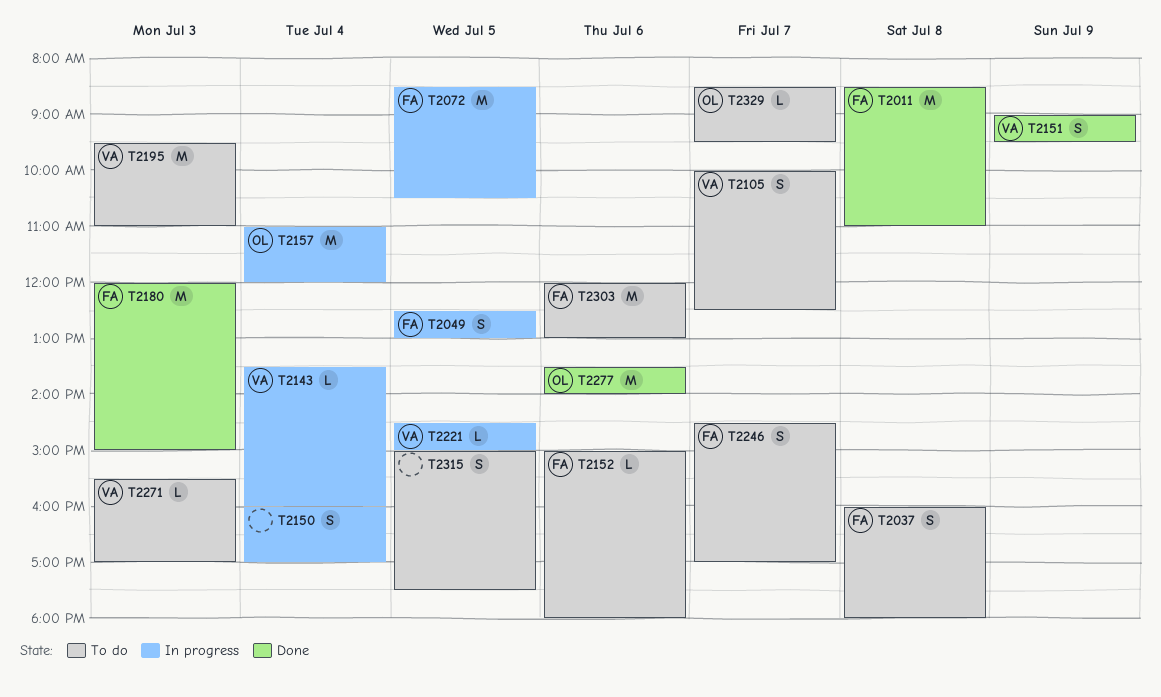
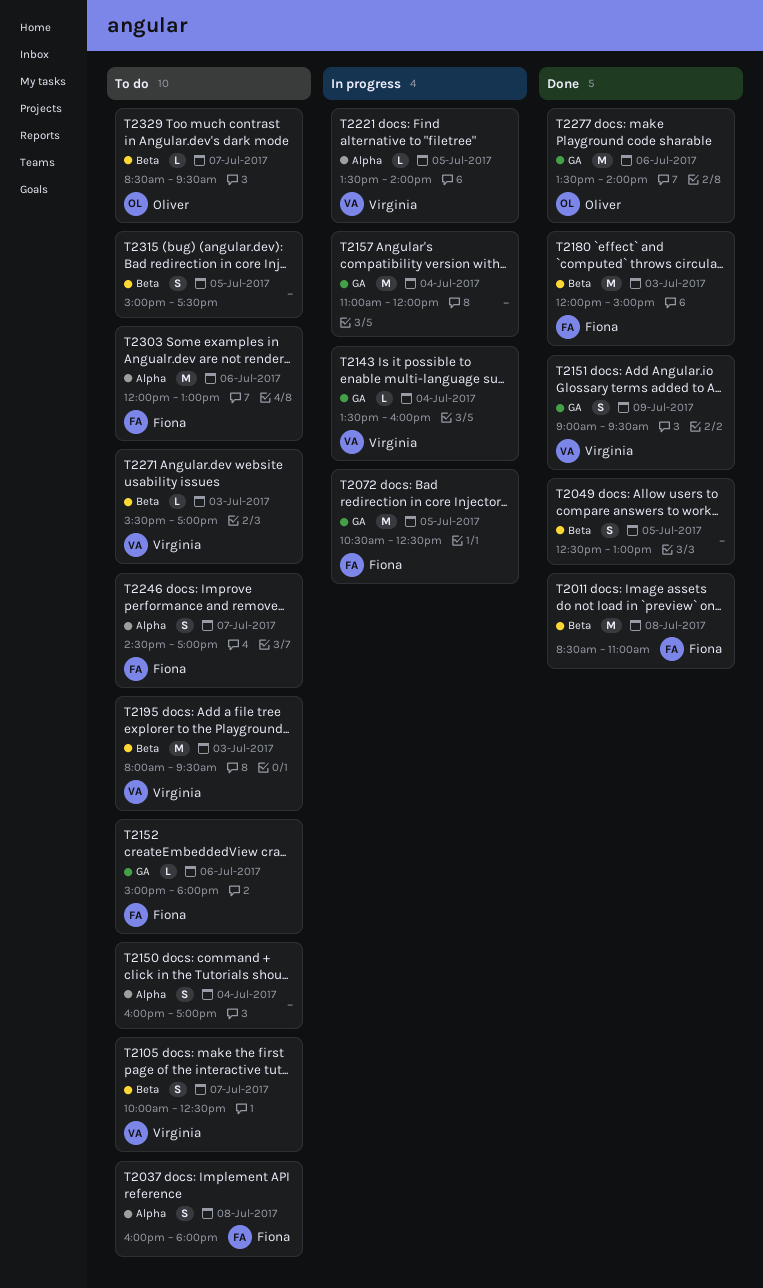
T2049, status: In progress -> Done
T2049, owner: Fiona -> none
T2072, begins: 08:30 -> 10:30
T2072, ends: 10:30 -> 12:30
T2150, status: In progress -> To do
T2157, owner: Oliver -> none
T2195, begins: 09:30 -> 08:00
T2195, ends: 11:00 -> 09:30
T2221, begins: 14:30 -> 13:30
T2221, ends: 15:00 -> 14:00

